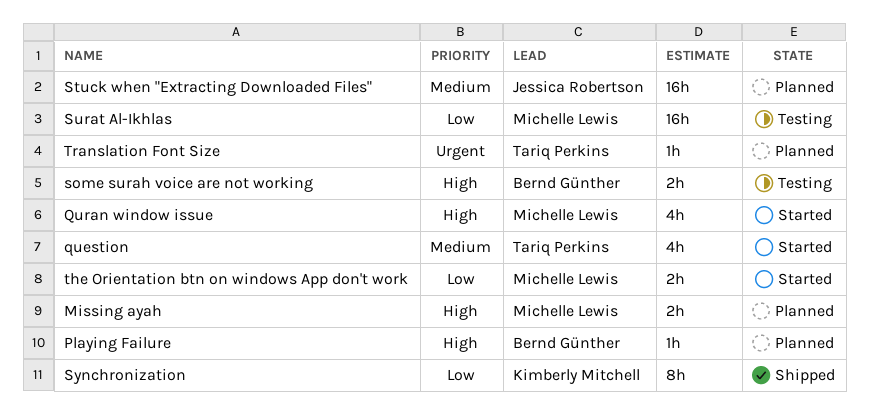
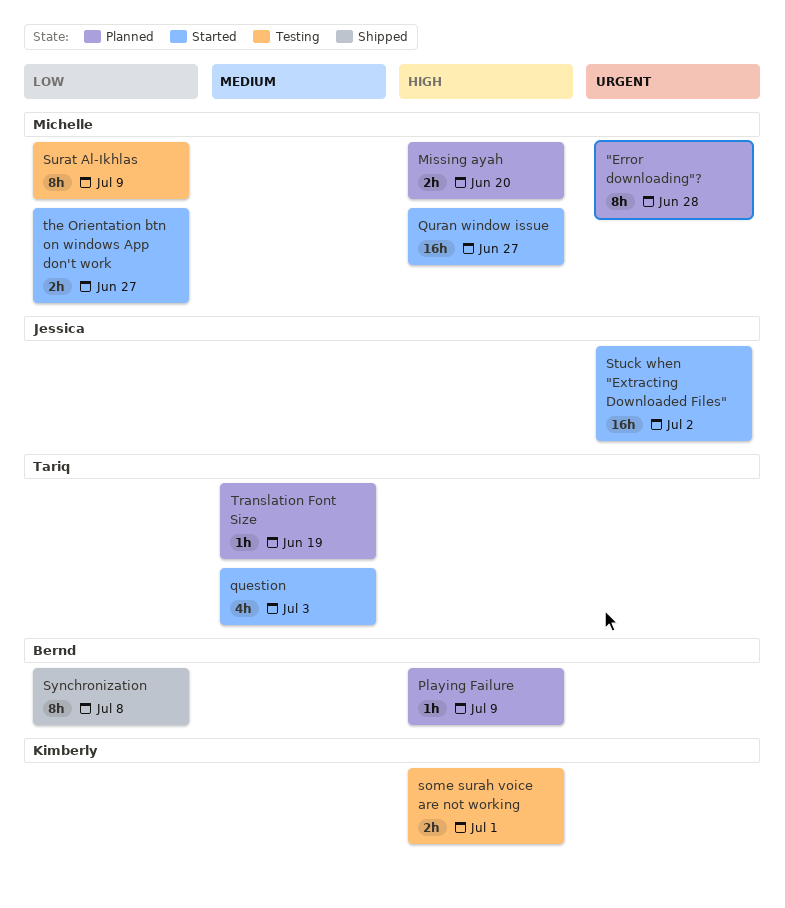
"Error downloading"?: none -> present
Quran window issue, estimate: 4h -> 16h
some surah voice are not working, owner: Bernd Günther -> Kimberly Mitchell
Stuck when "Extracting Downloaded Files", status: Planned -> Started
Stuck when "Extracting Downloaded Files", priority: Medium -> Urgent
Surat Al-Ikhlas, estimate: 16h -> 8h
Synchronization, owner: Kimberly Mitchell -> Bernd Günther
Translation Font Size, priority: Urgent -> Medium

